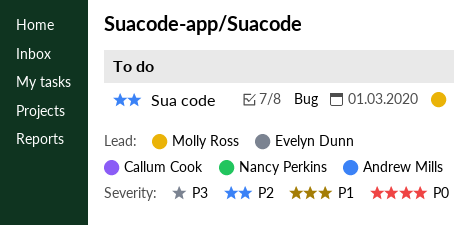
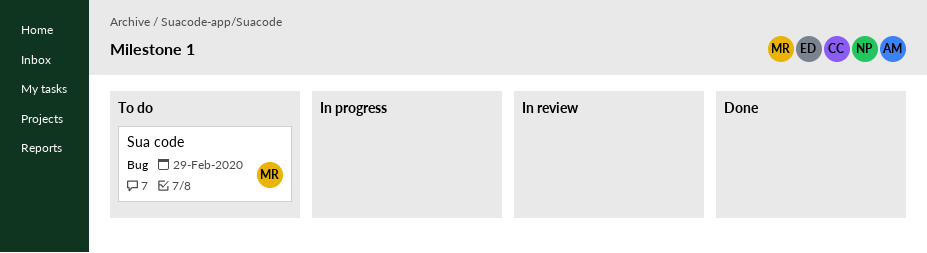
Sua code, due: Mar 1 -> Feb 29

